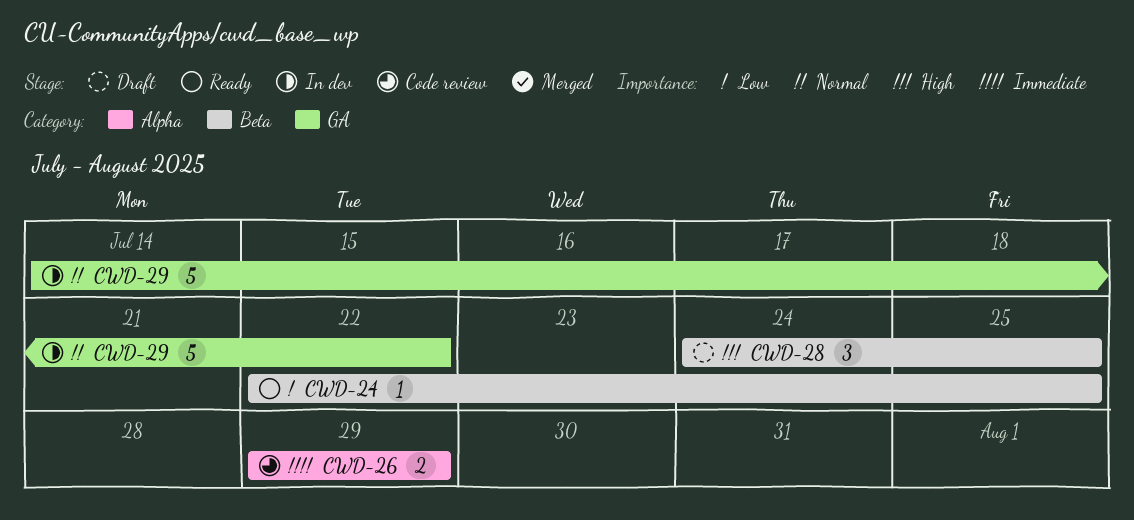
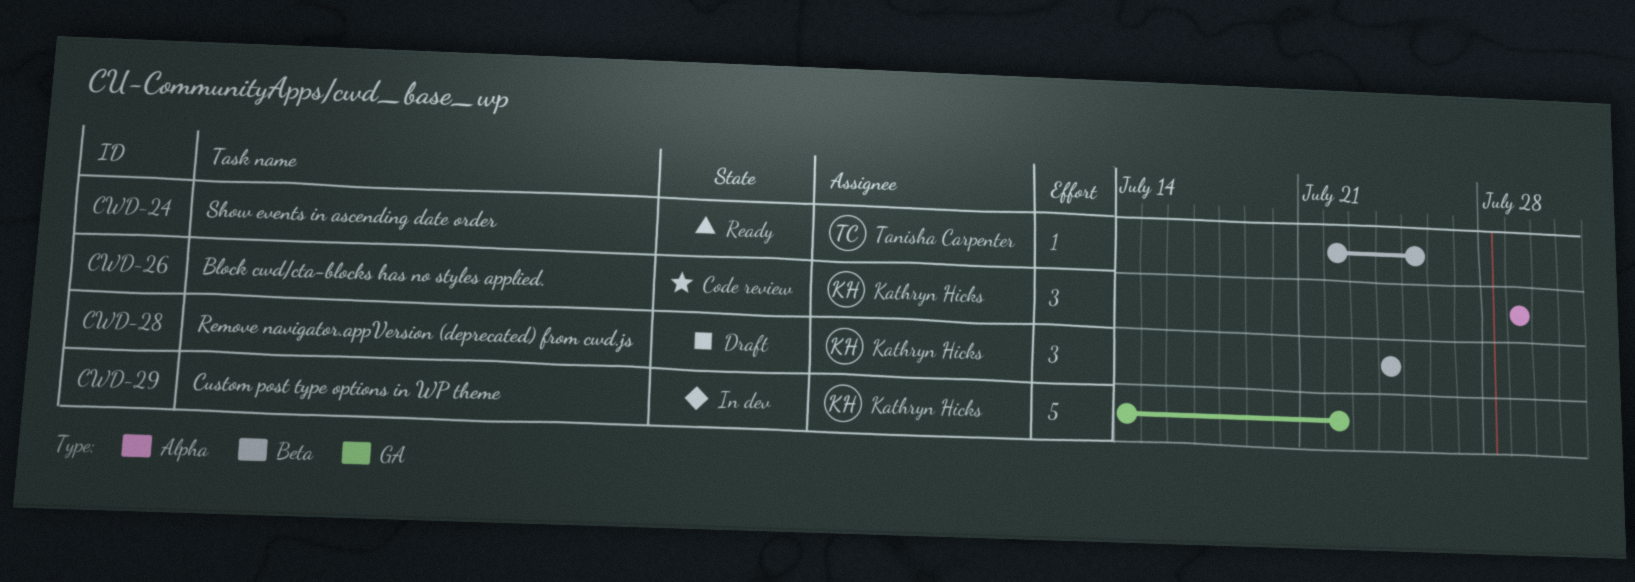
CWD-26, estimate: 2 -> 3
CWD-28, due: Jul 25 -> Jul 24

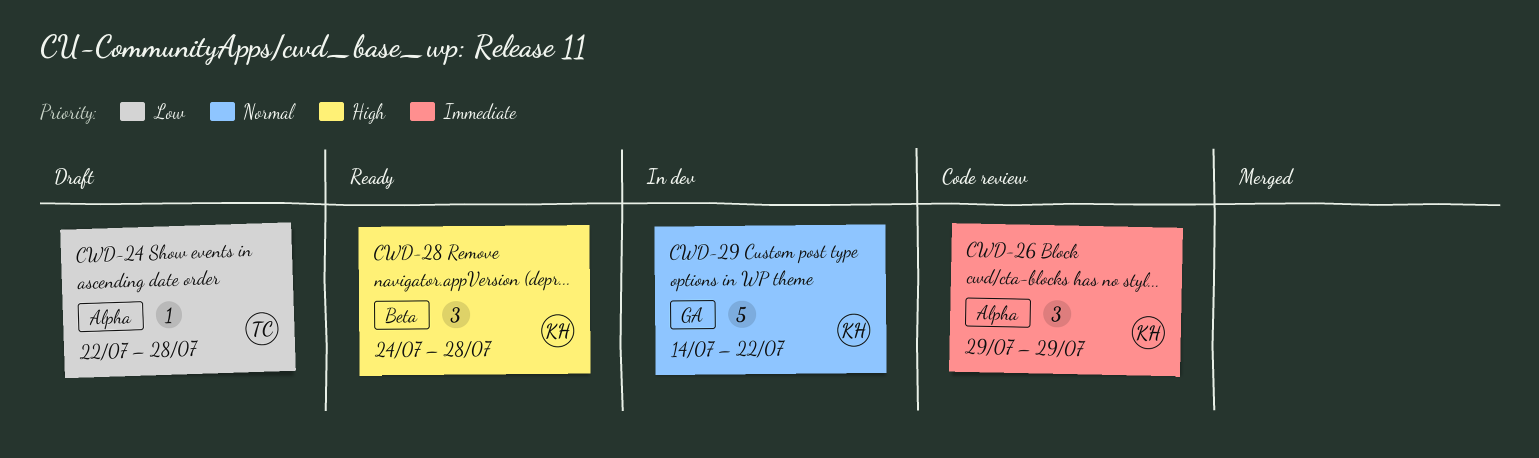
CWD-24, status: Ready -> Draft
CWD-24, label: Beta -> Alpha
CWD-24, due: Jul 25 -> Jul 28
CWD-28, status: Draft -> Ready
CWD-28, due: Jul 24 -> Jul 28

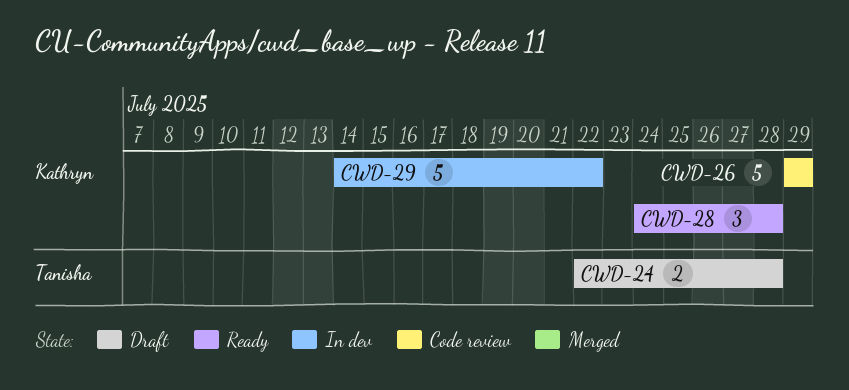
CWD-24, estimate: 1 -> 2
CWD-26, estimate: 3 -> 5

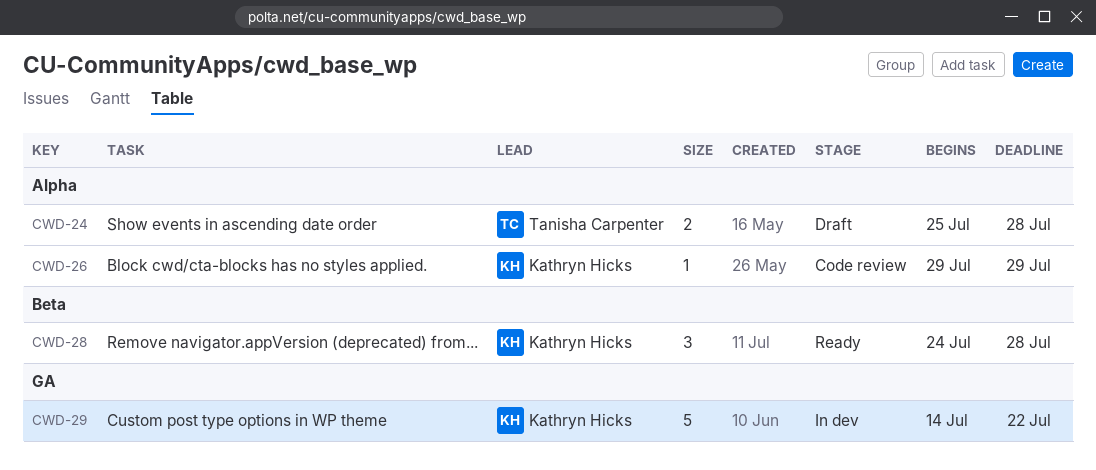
CWD-24, start: Jul 22 -> Jul 25
CWD-26, estimate: 5 -> 1

